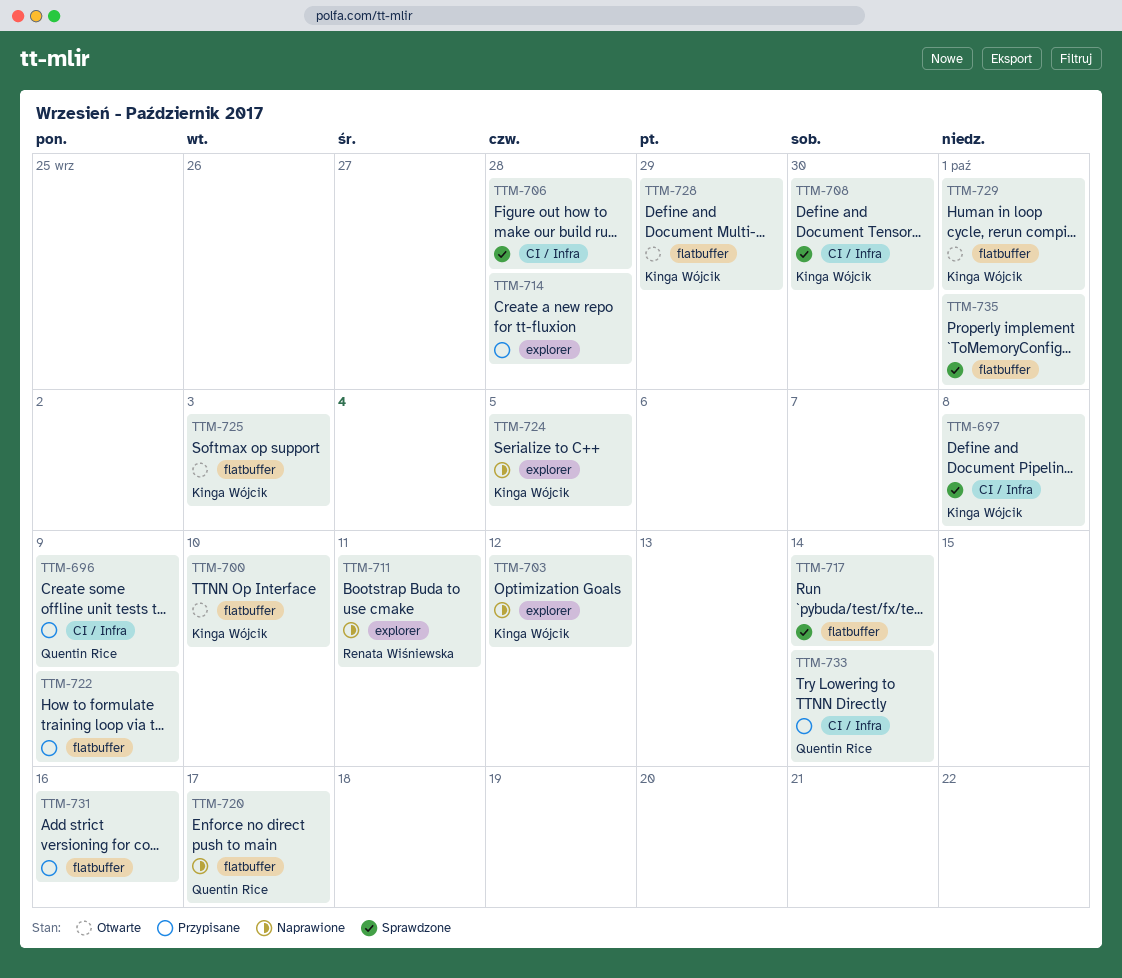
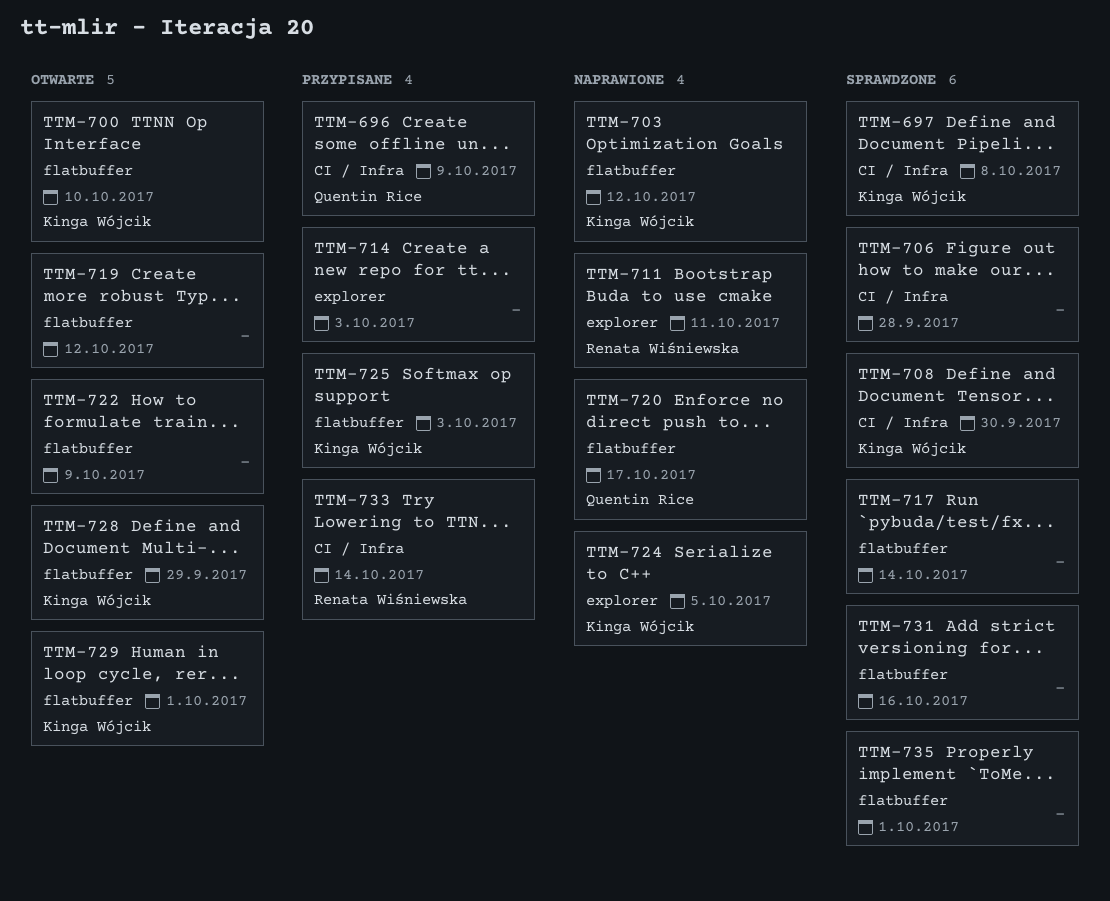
TTM-703, label: explorer -> flatbuffer
TTM-714, due: Sep 28 -> Oct 3
TTM-719: none -> present
TTM-722, status: Przypisane -> Otwarte
TTM-725, status: Otwarte -> Przypisane
TTM-731, status: Przypisane -> Sprawdzone
TTM-733, owner: Quentin Rice -> Renata Wiśniewska

